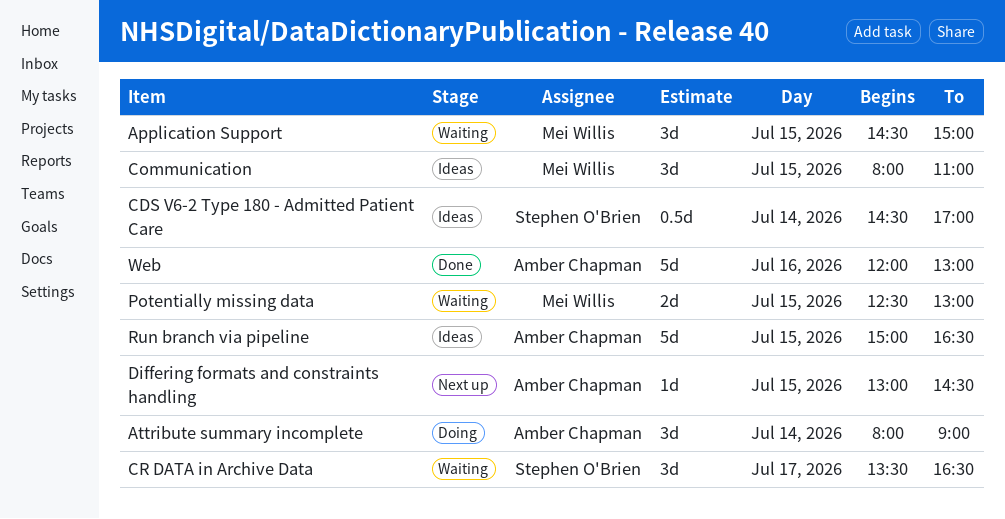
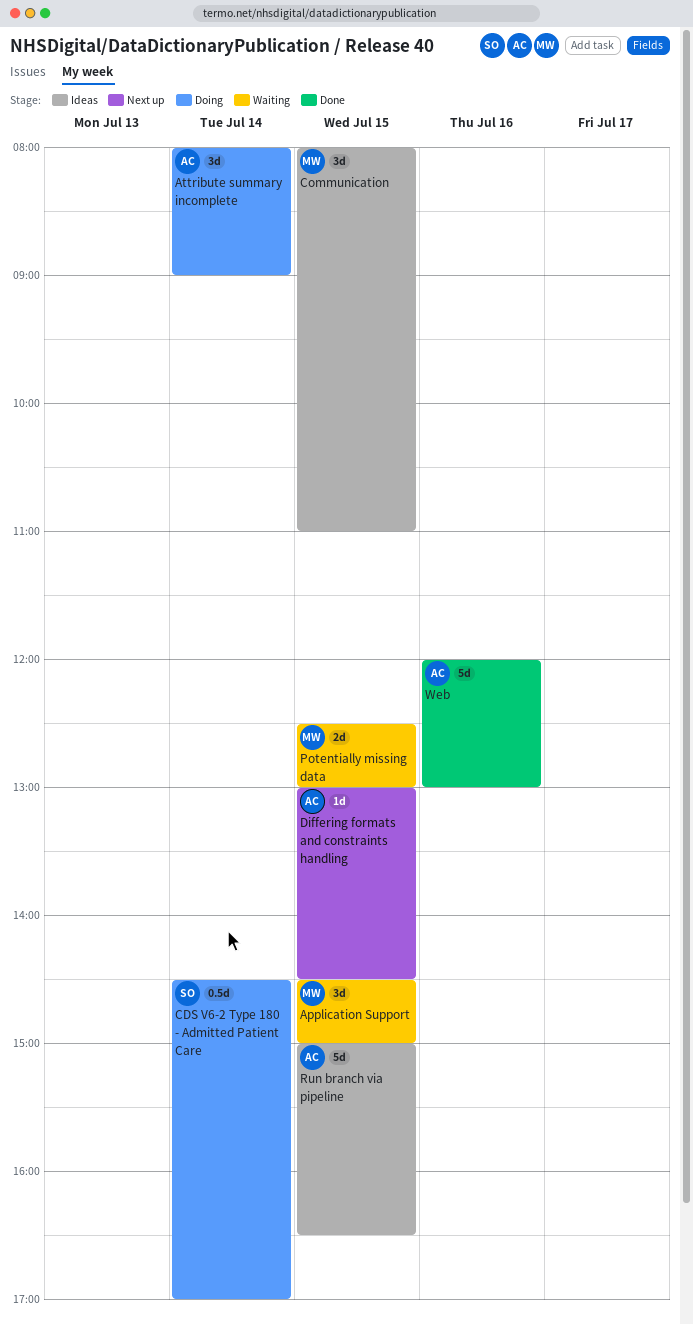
CDS V6-2 Type 180 - Admitted Patient Care, status: Ideas -> Doing
CR DATA in Archive Data: present -> none

